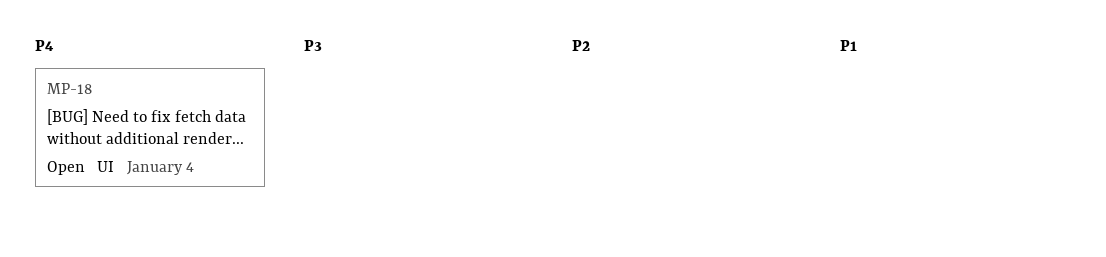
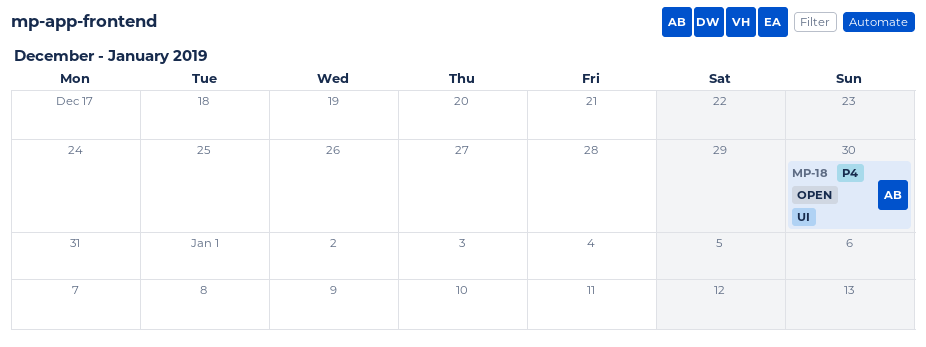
MP-18, due: Jan 4 -> Dec 30

